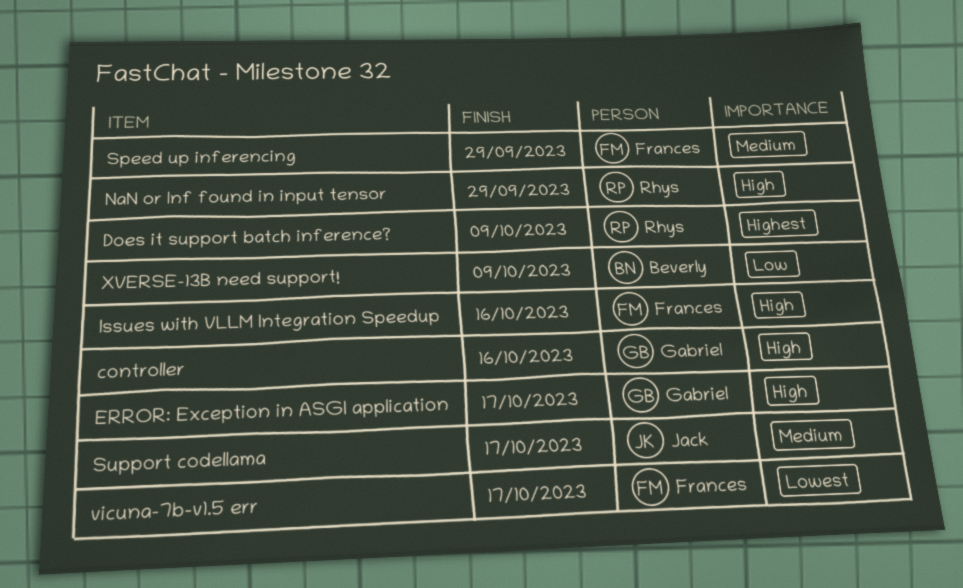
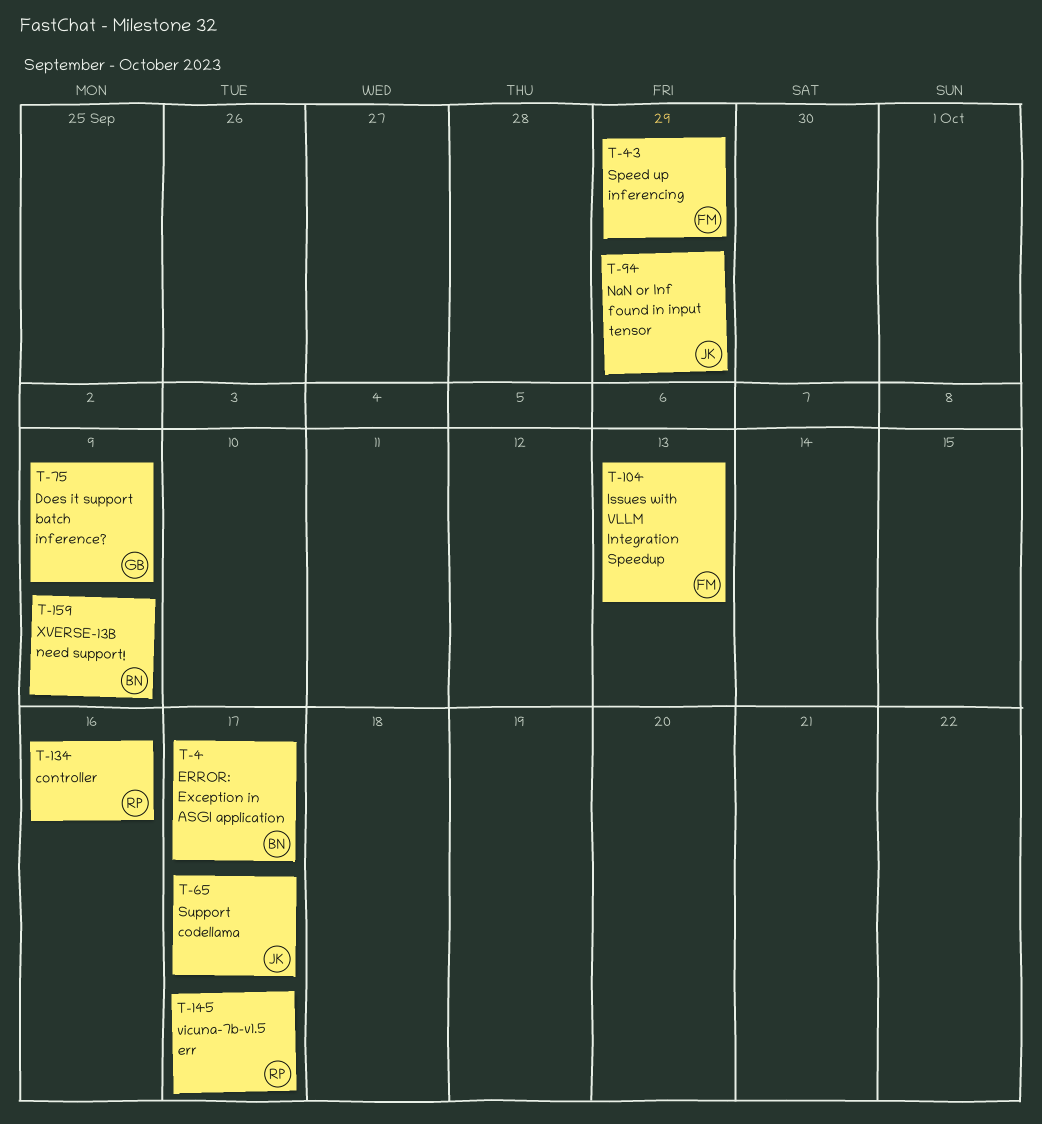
controller, owner: Gabriel -> Rhys
Does it support batch inference?, owner: Rhys -> Gabriel
ERROR: Exception in ASGI application, owner: Gabriel -> Beverly
Issues with VLLM Integration Speedup, due: Oct 16 -> Oct 13
NaN or Inf found in input tensor, owner: Rhys -> Jack
vicuna-7b-v1.5 err, owner: Frances -> Rhys

